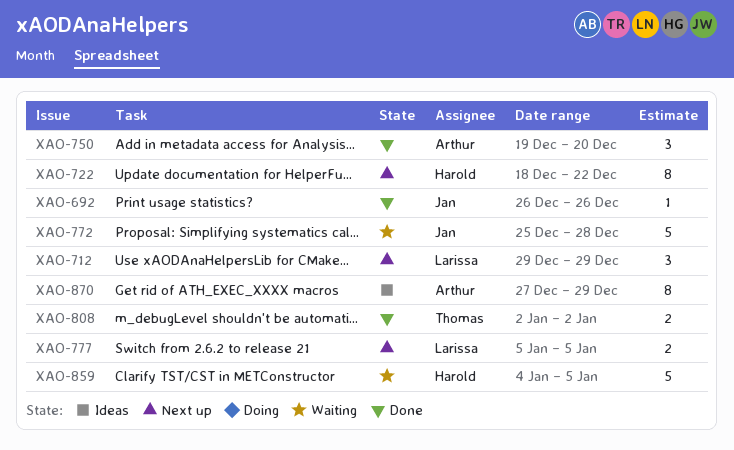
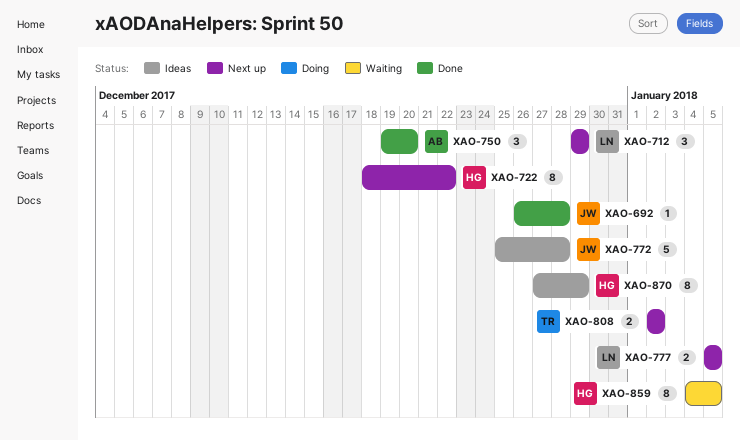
XAO-692, due: Dec 26 -> Dec 28
XAO-772, status: Waiting -> Ideas
XAO-808, status: Done -> Next up
XAO-859, estimate: 5 -> 8
XAO-870, owner: Arthur -> Harold

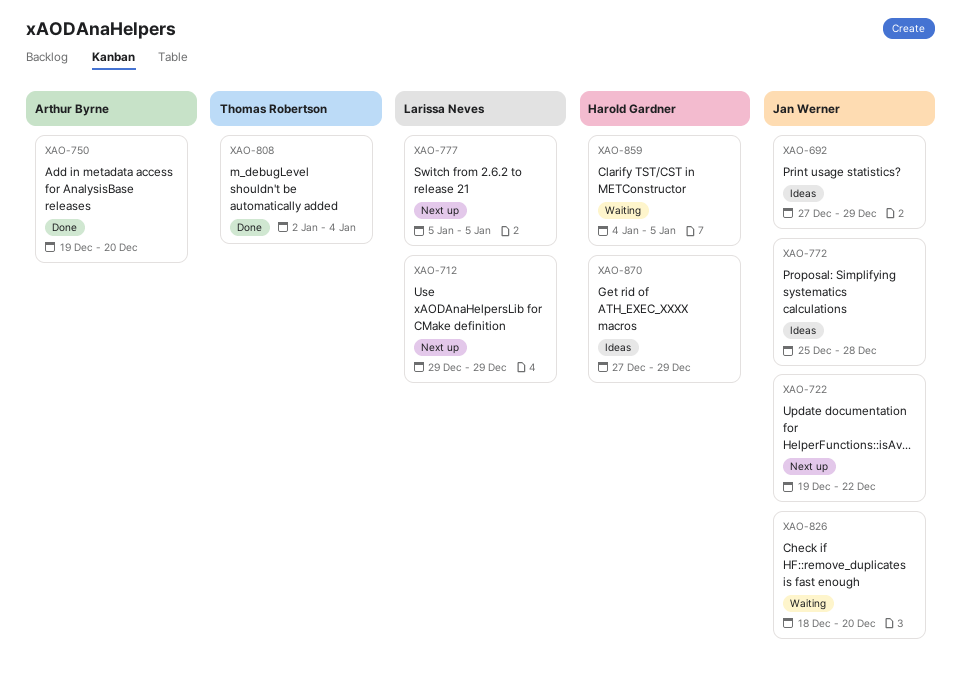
XAO-692, status: Done -> Ideas
XAO-692, start: Dec 26 -> Dec 27
XAO-692, due: Dec 28 -> Dec 29
XAO-722, owner: Harold Gardner -> Jan Werner
XAO-722, start: Dec 18 -> Dec 19
XAO-808, status: Next up -> Done
XAO-808, due: Jan 2 -> Jan 4
XAO-826: none -> present

